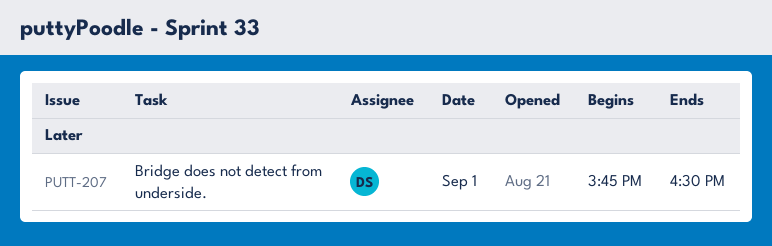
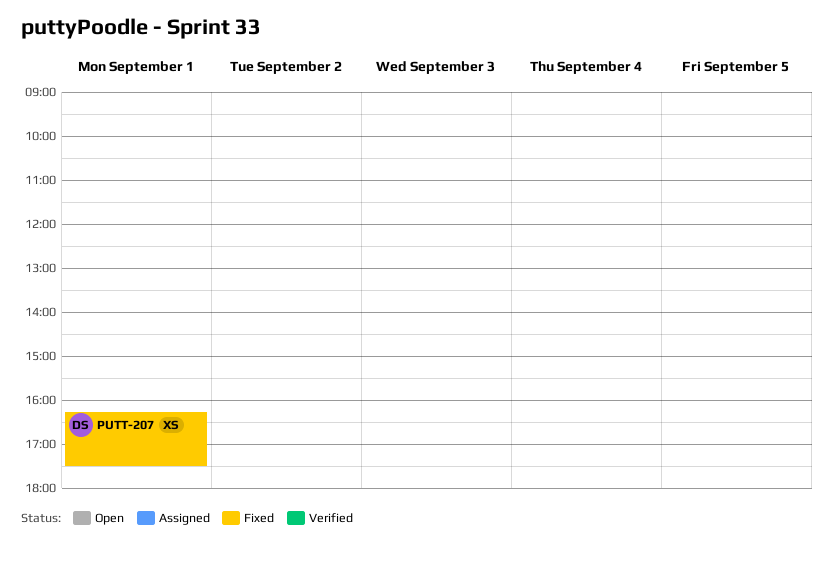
PUTT-207, begins: 15:45 -> 16:15
PUTT-207, ends: 16:30 -> 17:30

